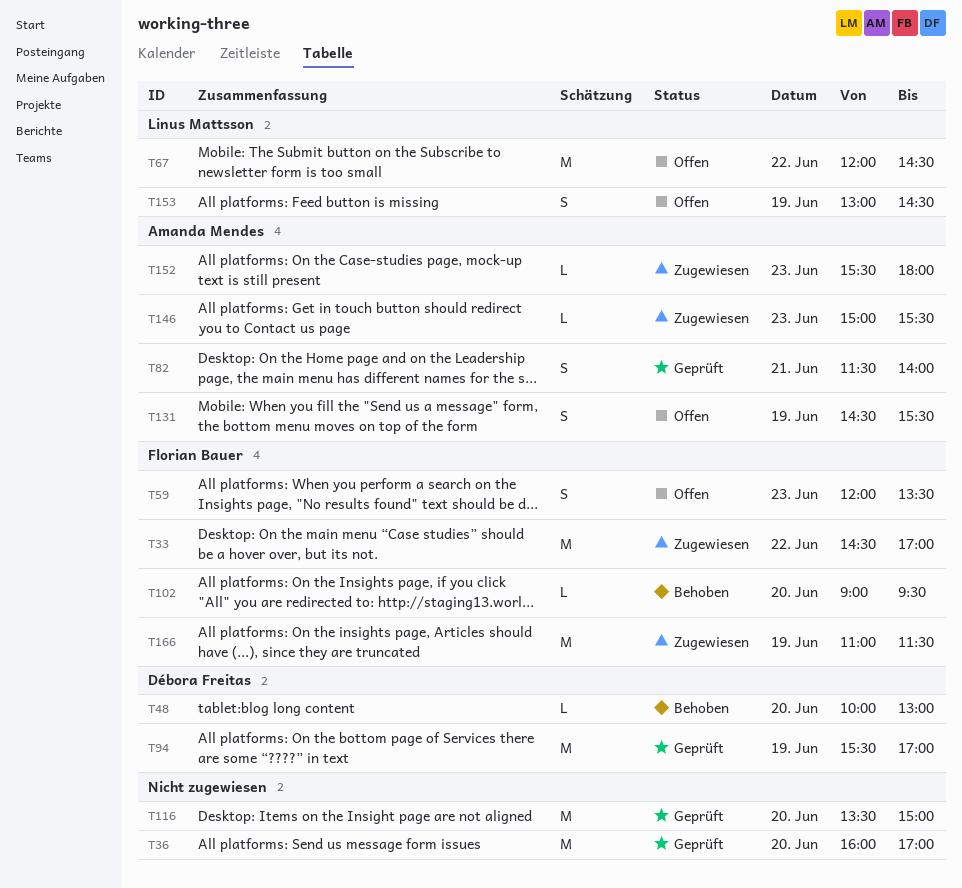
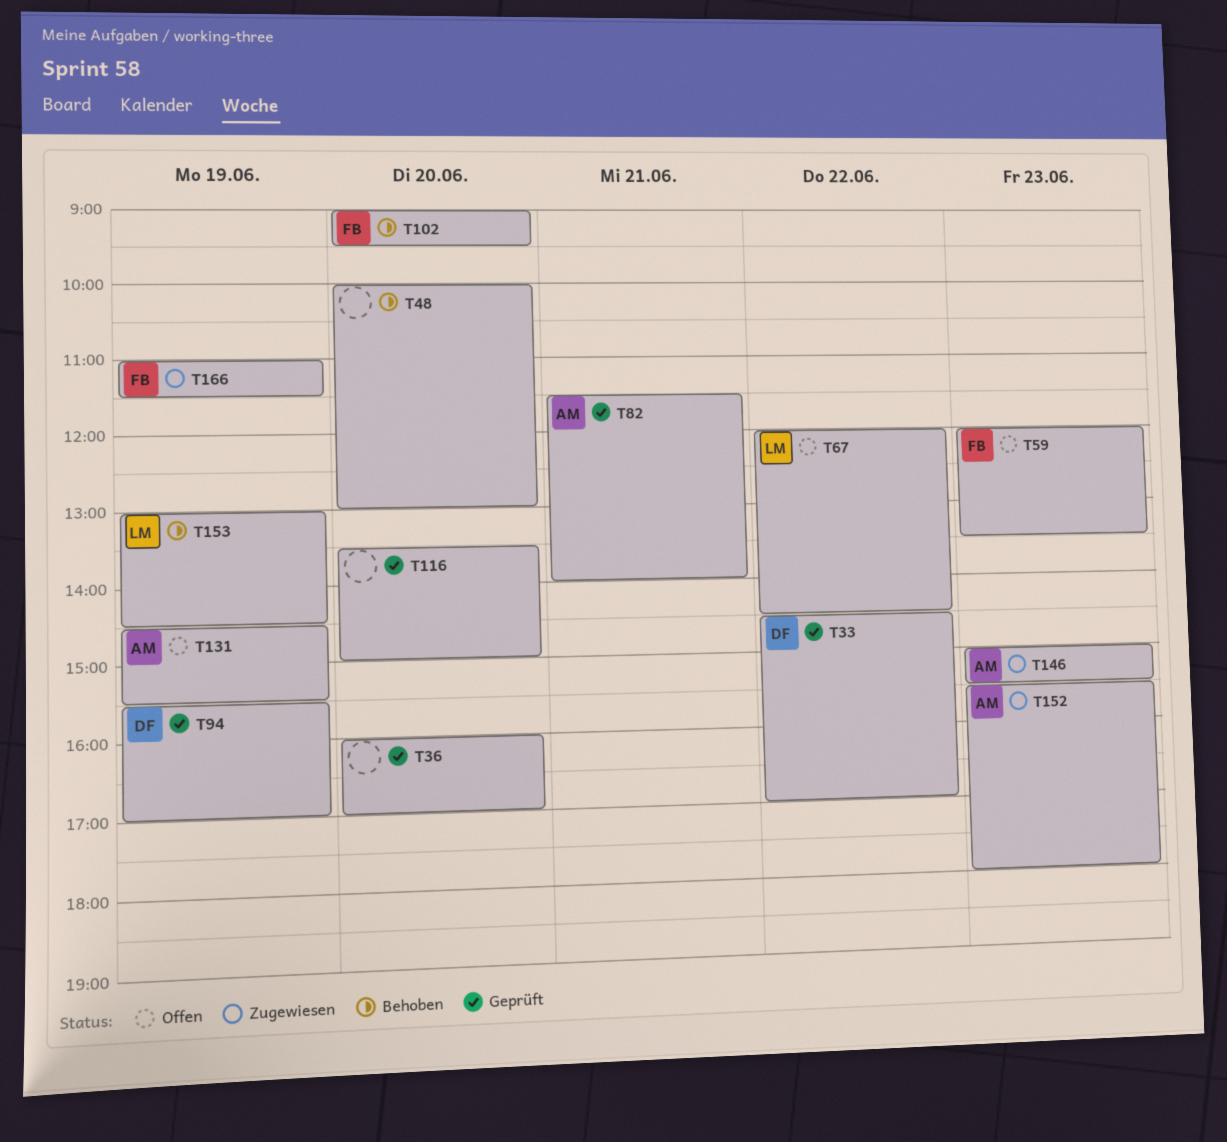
T33, status: Zugewiesen -> Geprüft
T33, owner: Florian Bauer -> Débora Freitas
T48, owner: Débora Freitas -> none
T153, status: Offen -> Behoben

